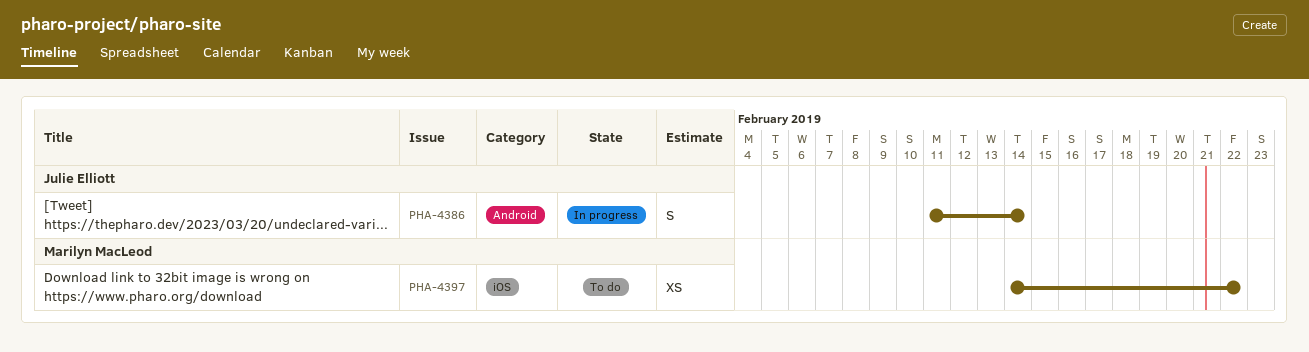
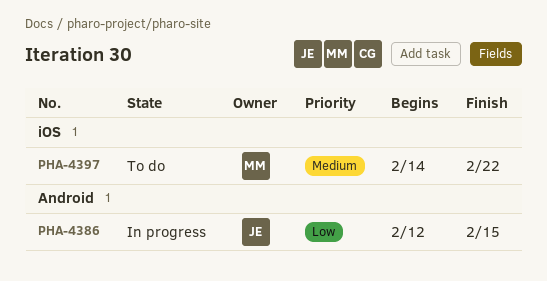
PHA-4386, start: Feb 11 -> Feb 12
PHA-4386, due: Feb 14 -> Feb 15

